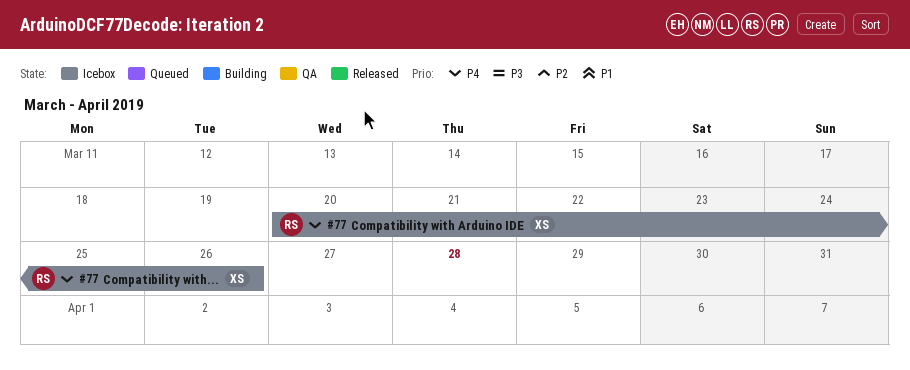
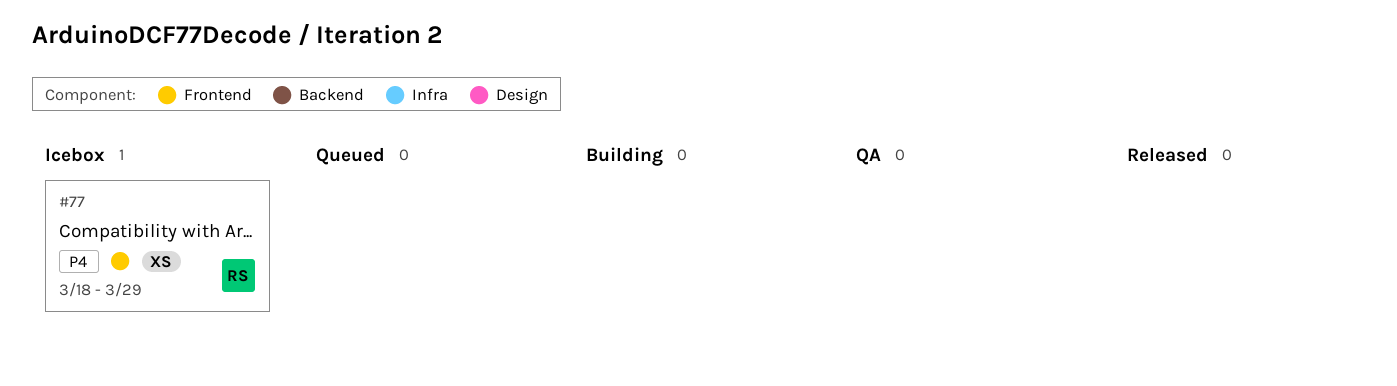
#77, start: Mar 20 -> Mar 18
#77, due: Mar 26 -> Mar 29

